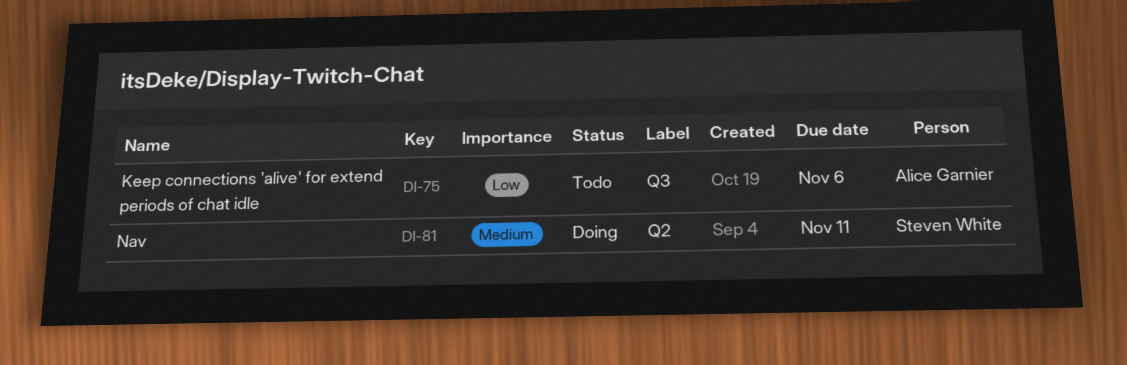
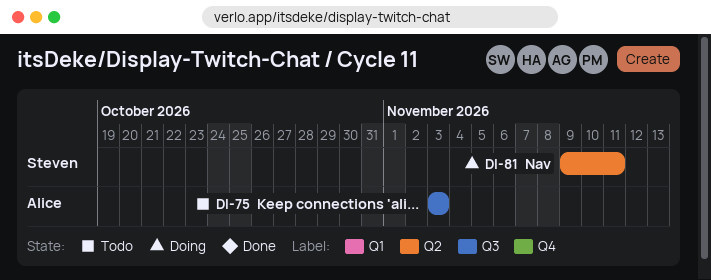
DI-75, due: Nov 6 -> Nov 3

